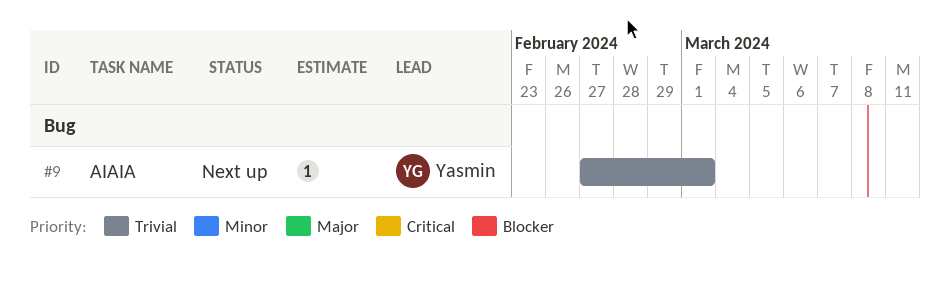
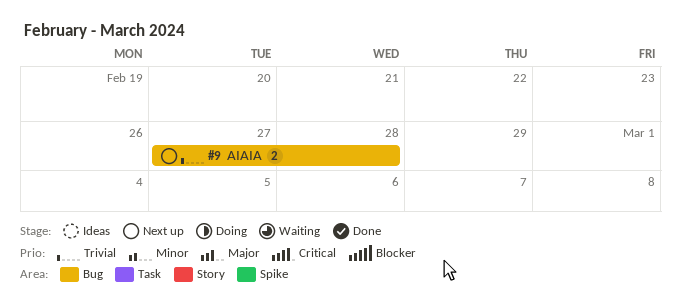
#9, estimate: 1 -> 2
#9, due: Mar 1 -> Feb 28

